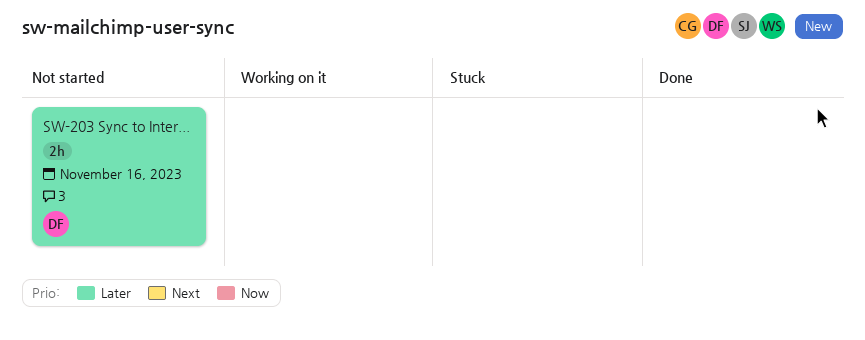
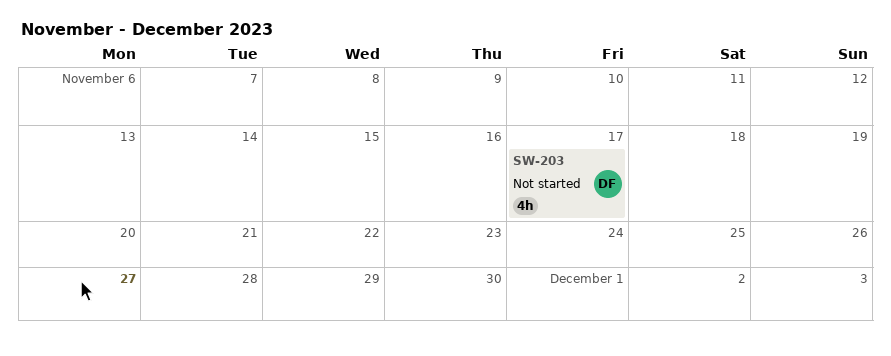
SW-203, estimate: 2h -> 4h
SW-203, due: Nov 16 -> Nov 17

